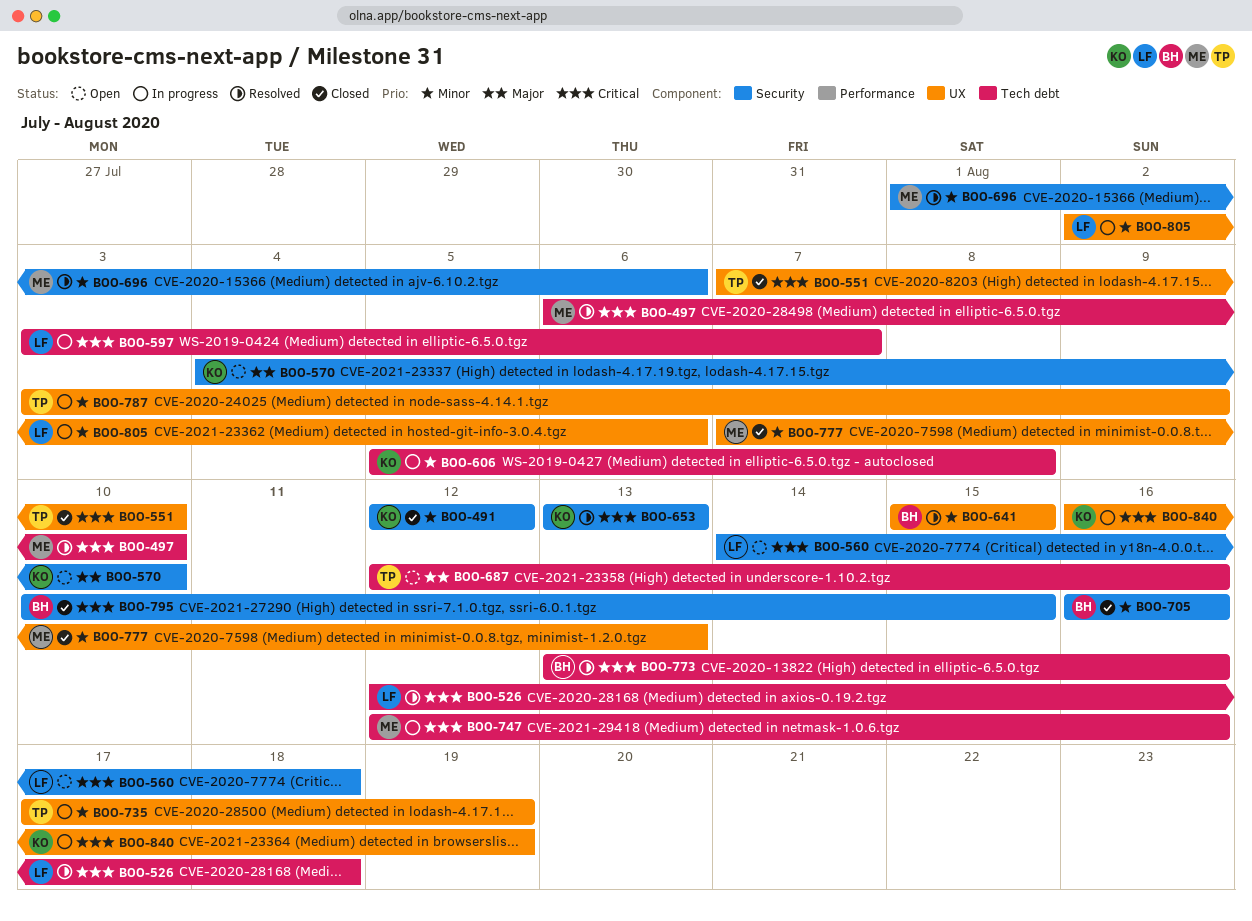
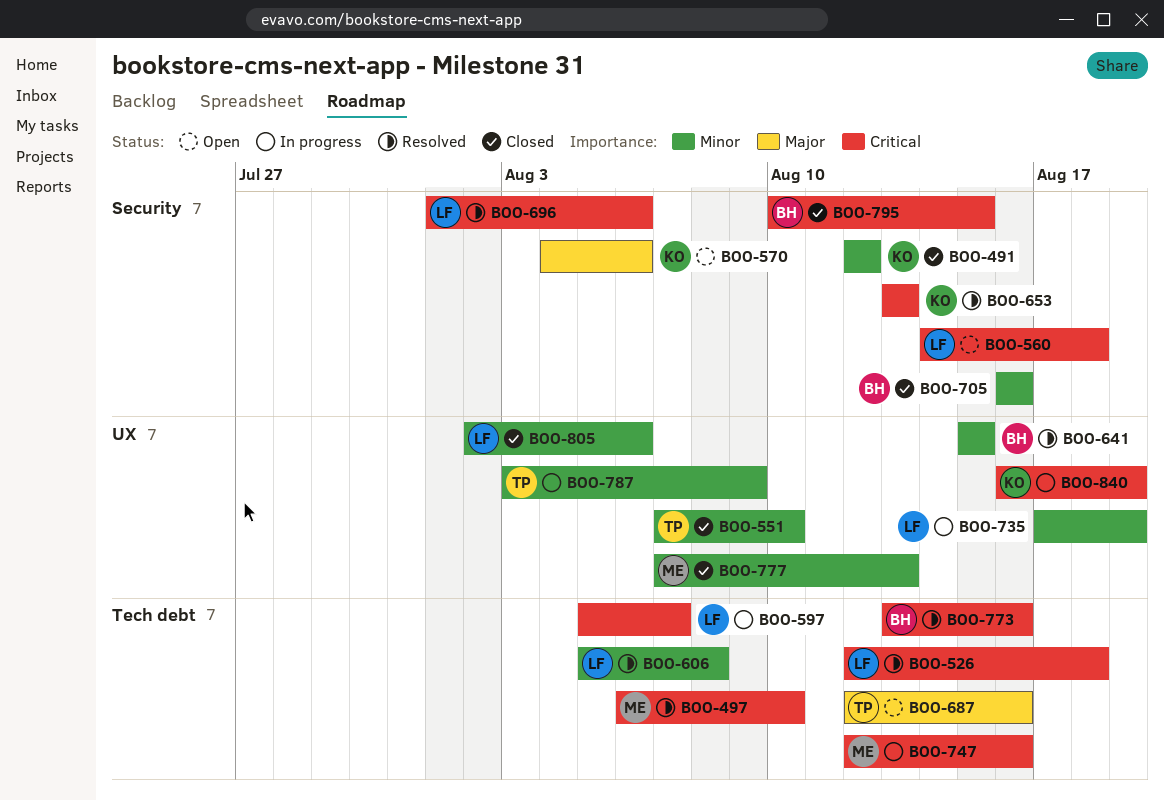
BOO-551, priority: Critical -> Minor
BOO-570, due: Aug 10 -> Aug 6
BOO-597, start: Aug 3 -> Aug 5
BOO-606, status: In progress -> Resolved
BOO-606, owner: KO -> LF
BOO-696, owner: ME -> LF
BOO-696, priority: Minor -> Critical
BOO-735, owner: TP -> LF
BOO-805, status: In progress -> Closed

